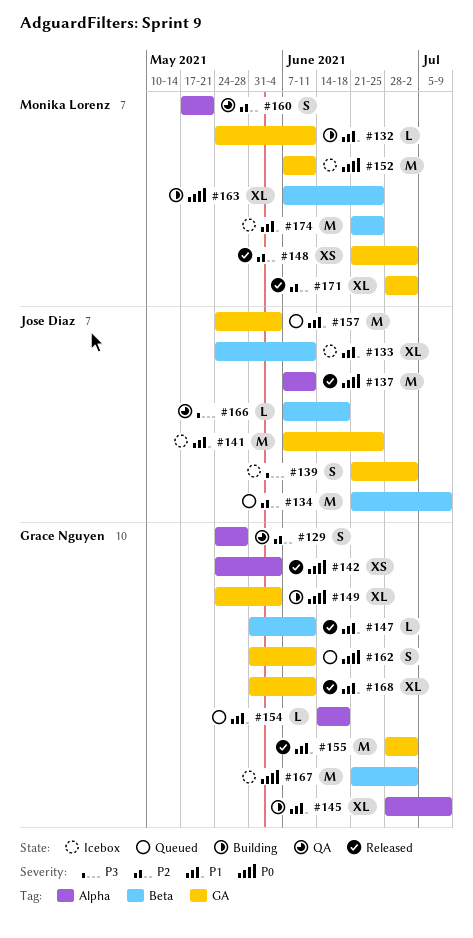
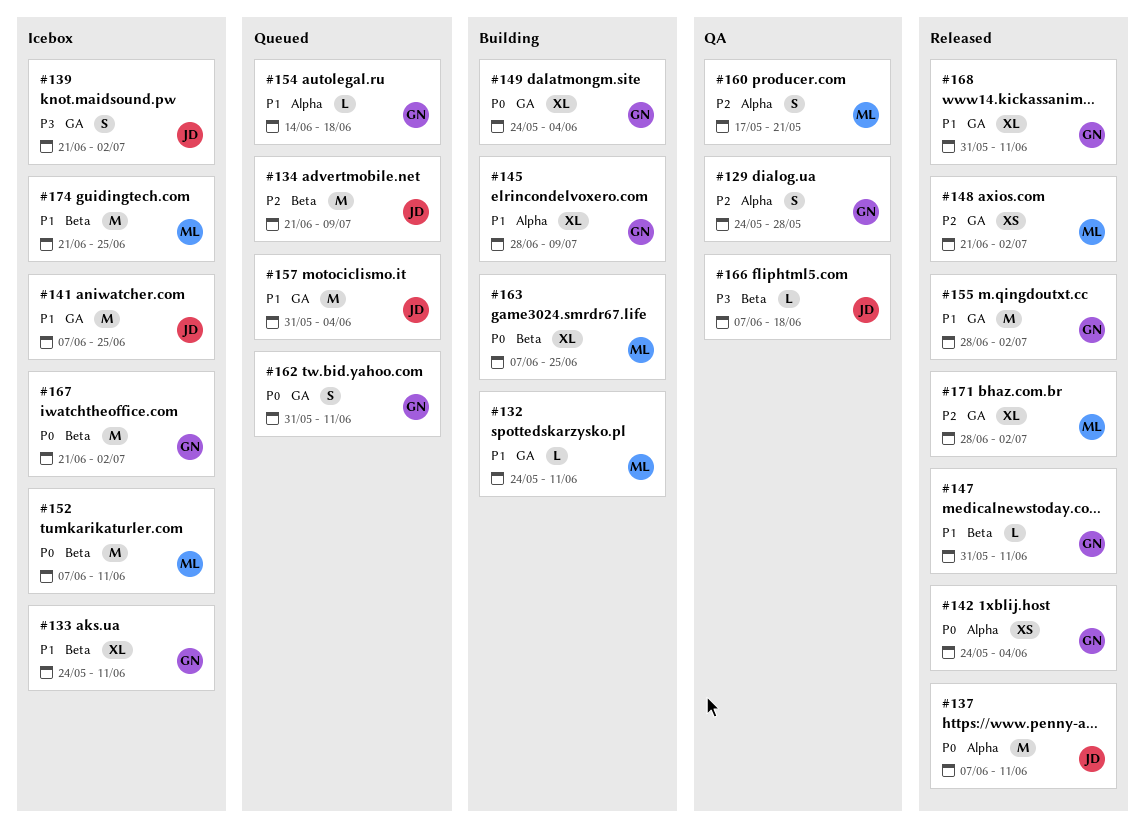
#133, owner: Jose Diaz -> Grace Nguyen
#152, label: GA -> Beta
#157, start: May 24 -> May 31

